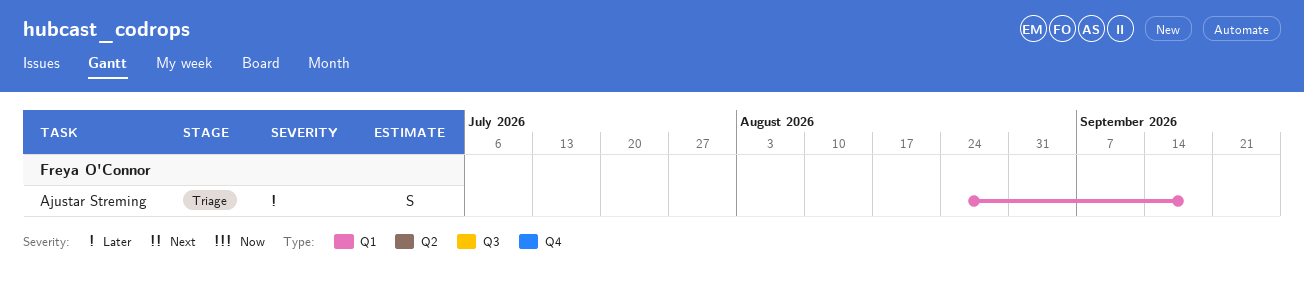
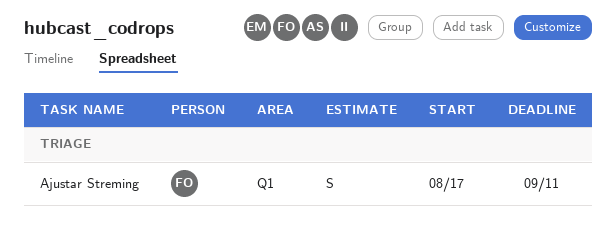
Ajustar Streming, start: Aug 24 -> Aug 17
Ajustar Streming, due: Sep 18 -> Sep 11

